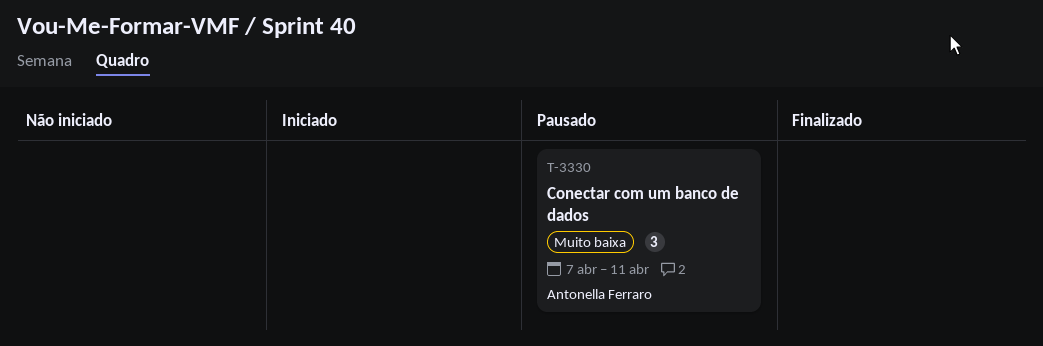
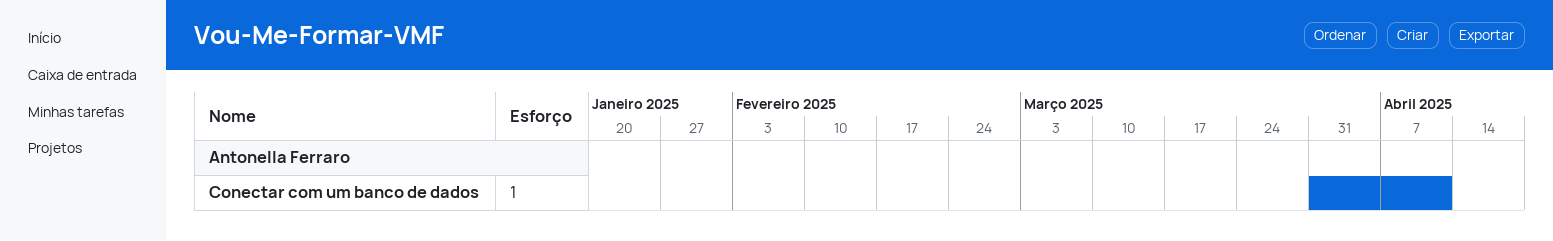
Conectar com um banco de dados, estimate: 3 -> 1
Conectar com um banco de dados, start: Apr 7 -> Mar 31

